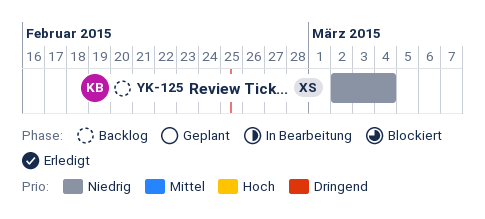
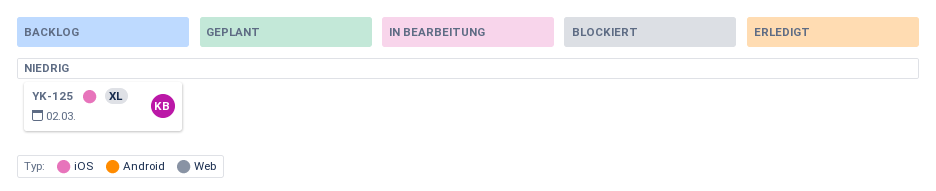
YK-125, estimate: XS -> XL
YK-125, due: Mar 4 -> Mar 2

